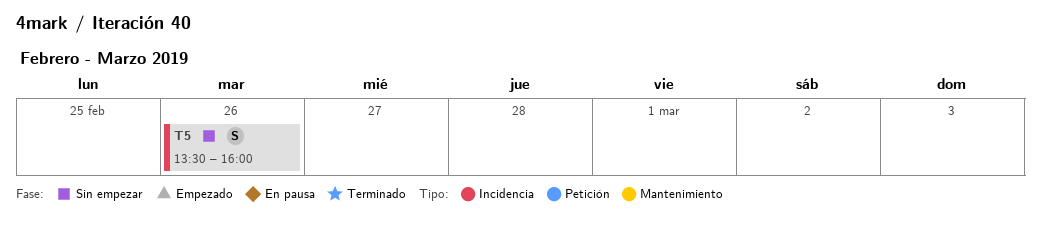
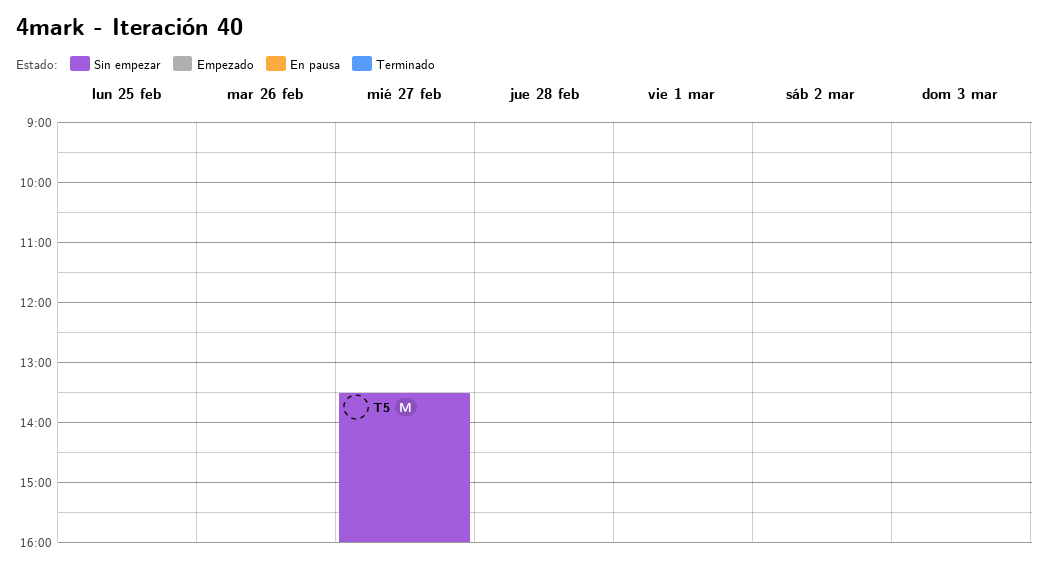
T5, estimate: S -> M
T5, day: Feb 26 -> Feb 27

